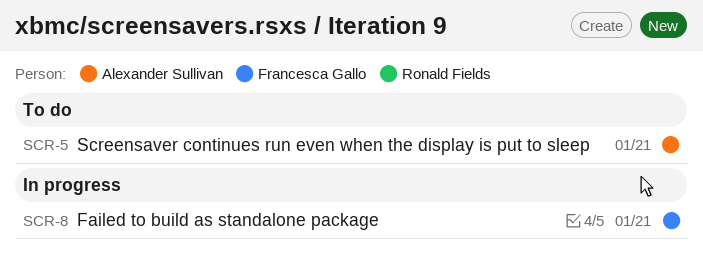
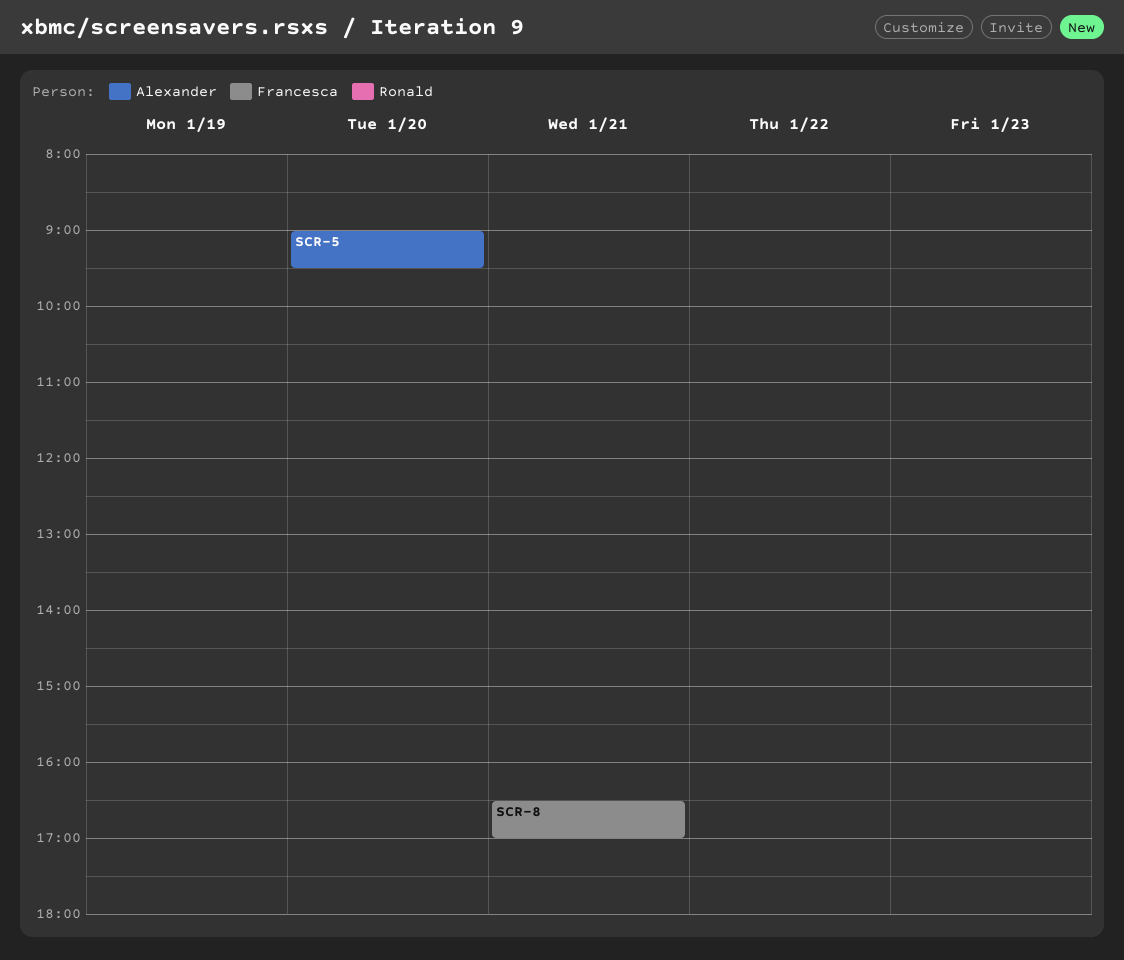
SCR-5, day: Jan 21 -> Jan 20

